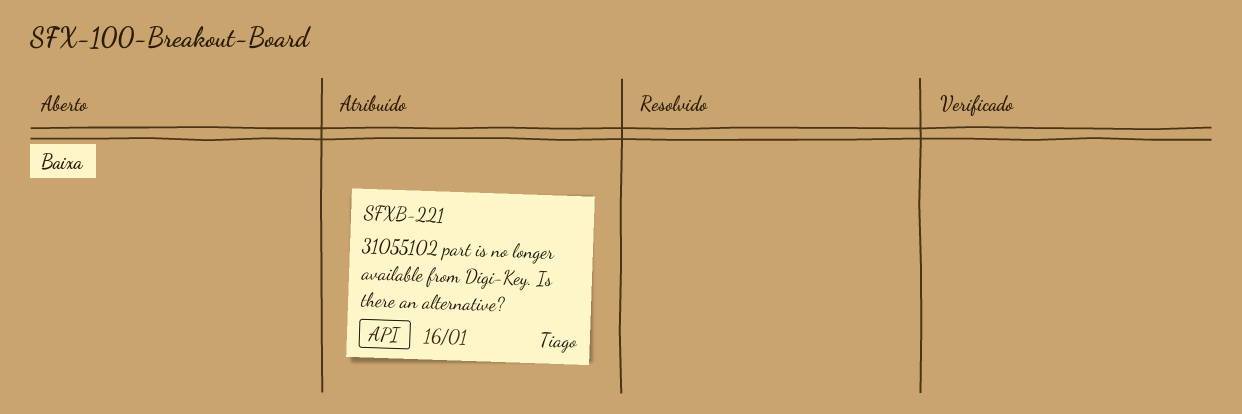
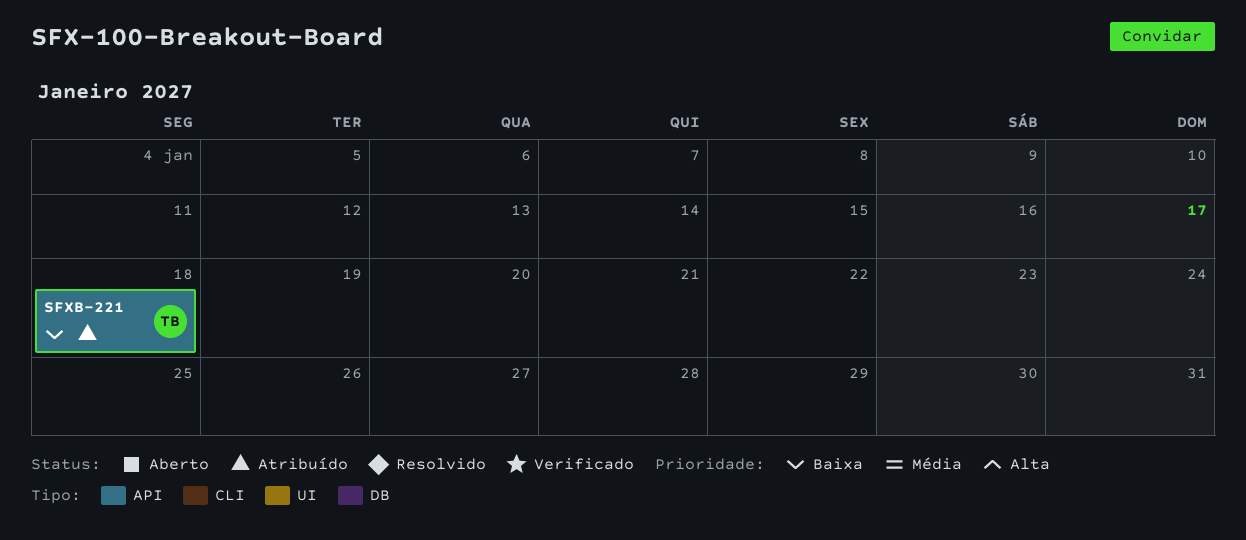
SFXB-221, due: Jan 16 -> Jan 18

